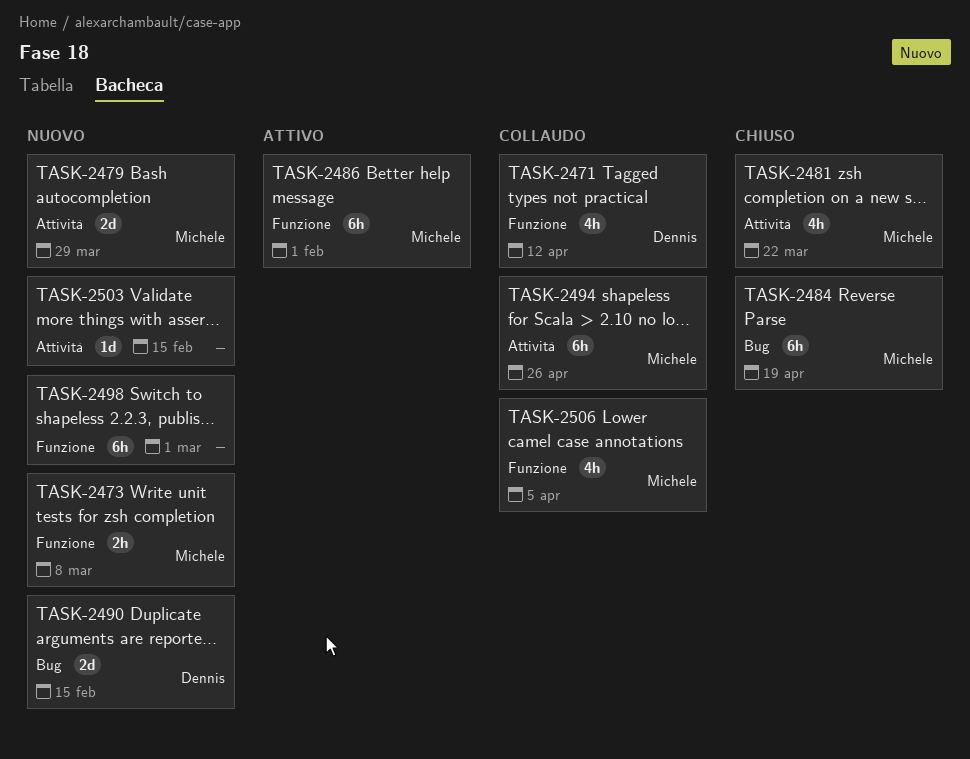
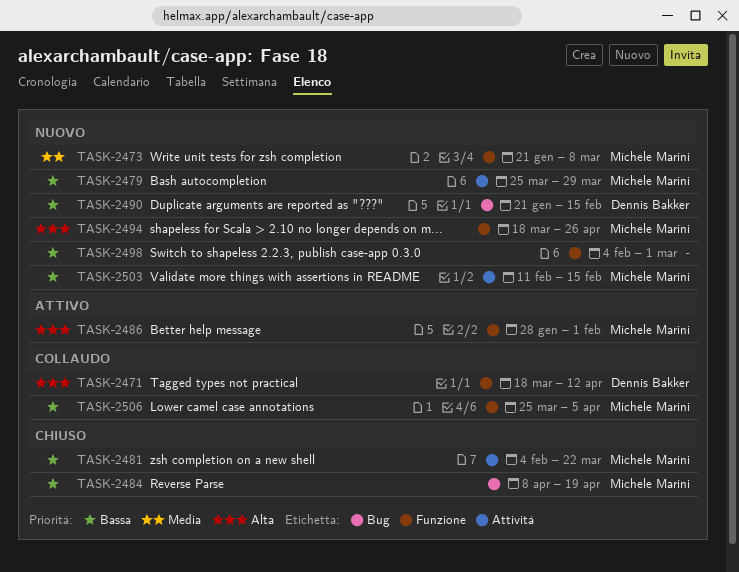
TASK-2494, status: Collaudo -> Nuovo
TASK-2494, label: Attività -> Funzione
TASK-2503, owner: none -> Michele Marini

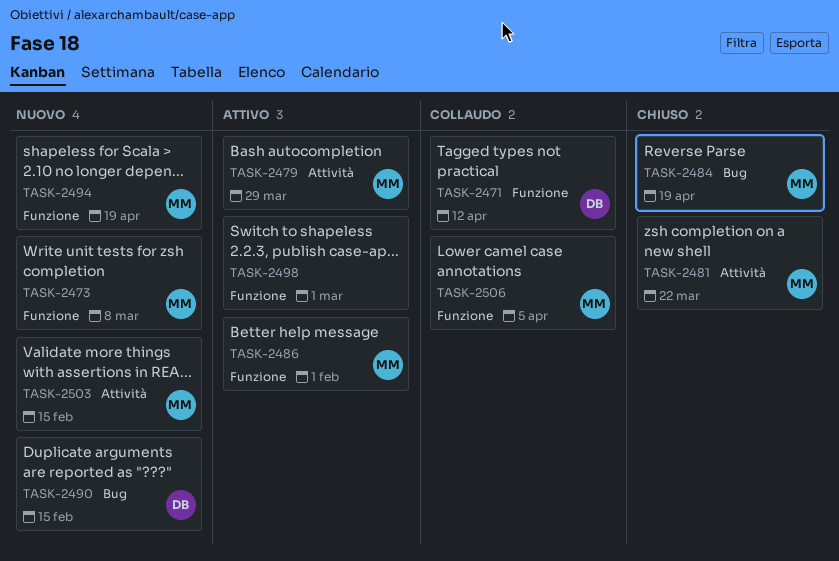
TASK-2479, status: Nuovo -> Attivo
TASK-2494, due: Apr 26 -> Apr 19
TASK-2498, status: Nuovo -> Attivo

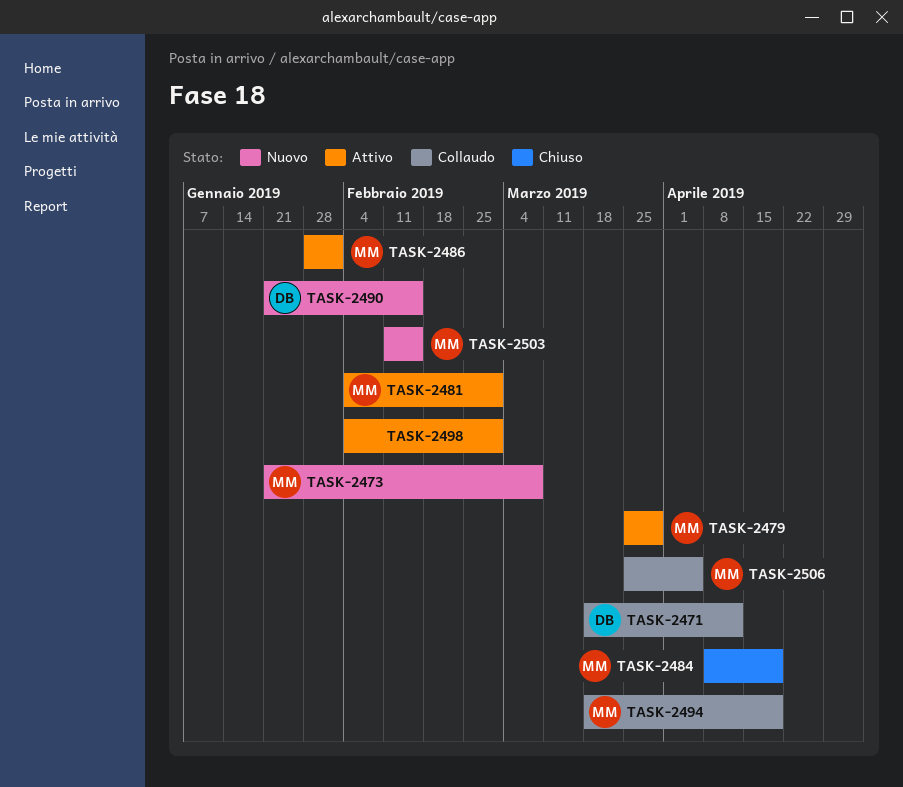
TASK-2481, status: Chiuso -> Attivo
TASK-2481, due: Mar 22 -> Mar 1
TASK-2494, status: Nuovo -> Collaudo

